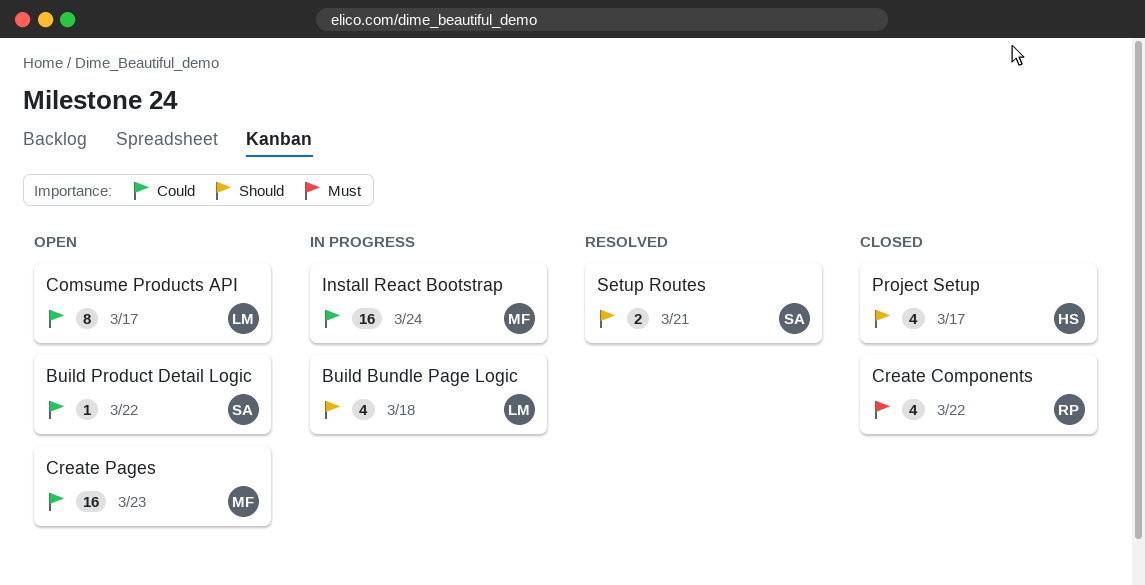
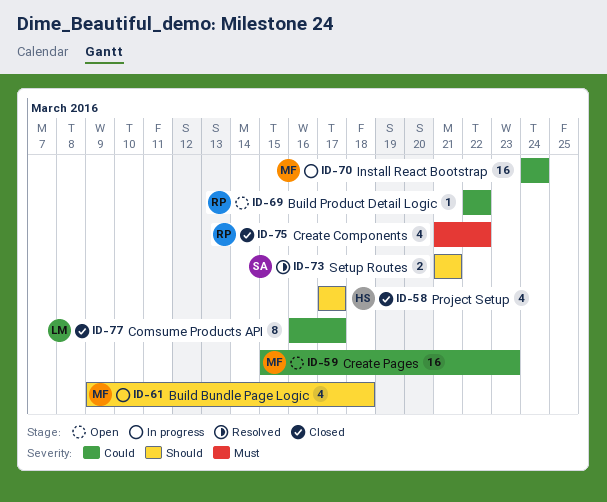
Build Bundle Page Logic, owner: LM -> MF
Build Product Detail Logic, owner: SA -> RP
Comsume Products API, status: Open -> Closed

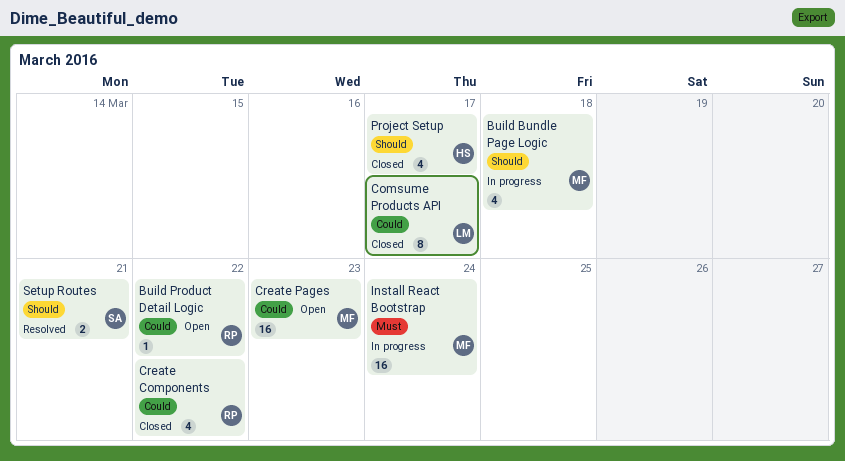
Create Components, priority: Must -> Could
Install React Bootstrap, priority: Could -> Must

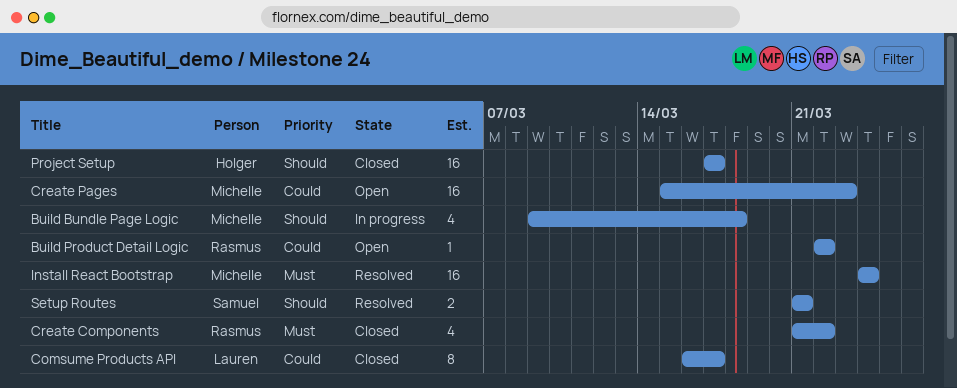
Create Components, priority: Could -> Must
Install React Bootstrap, status: In progress -> Resolved
Project Setup, estimate: 4 -> 16

